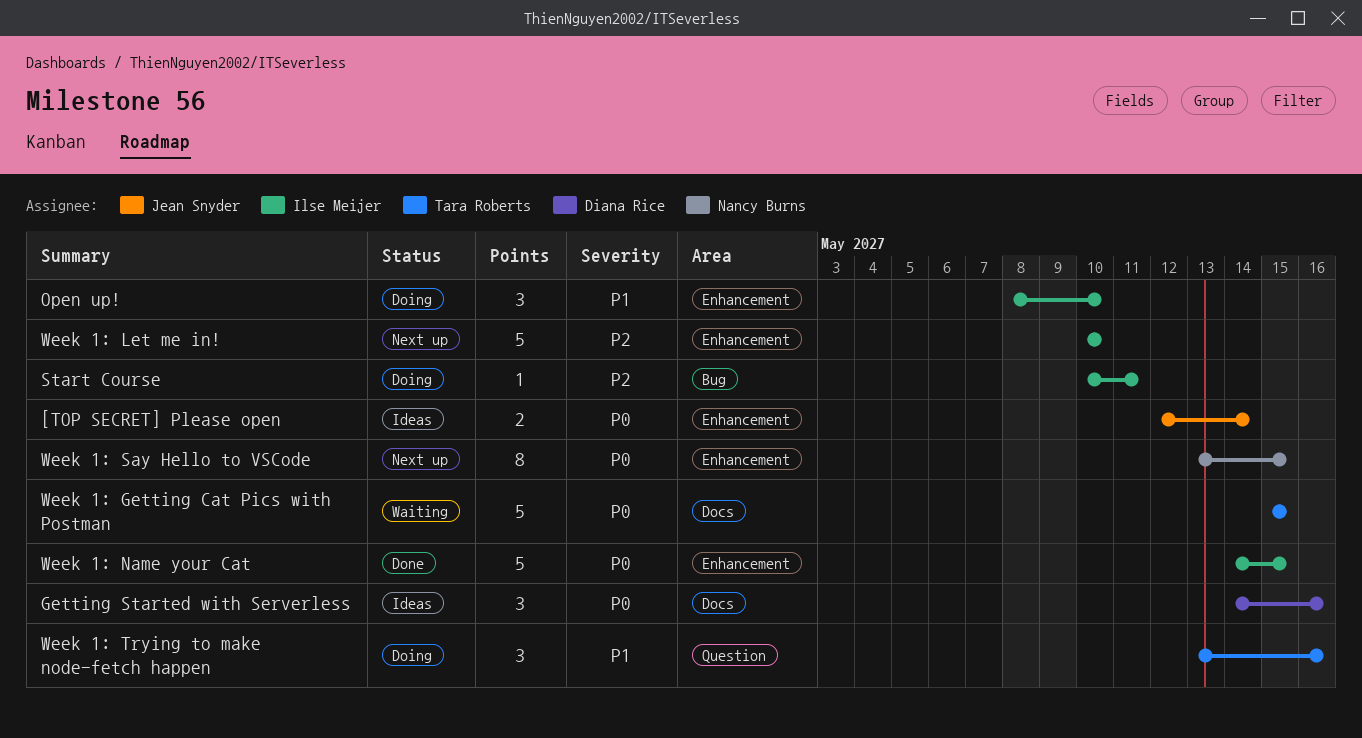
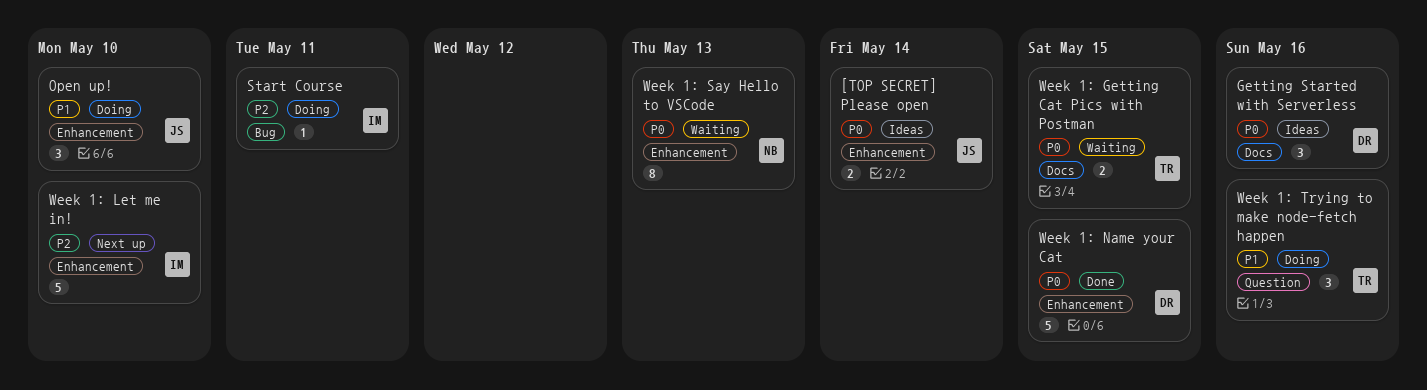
Open up!, owner: Ilse Meijer -> Jean Snyder
Week 1: Getting Cat Pics with Postman, estimate: 5 -> 2
Week 1: Name your Cat, owner: Ilse Meijer -> Diana Rice
Week 1: Say Hello to VSCode, status: Next up -> Waiting
Week 1: Say Hello to VSCode, due: May 15 -> May 13

